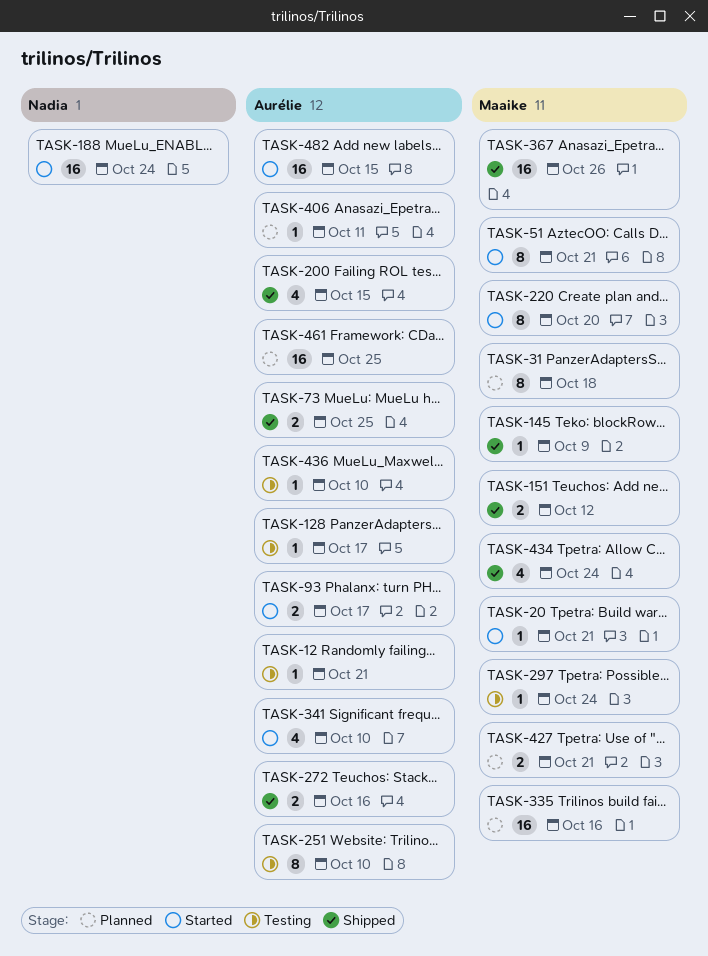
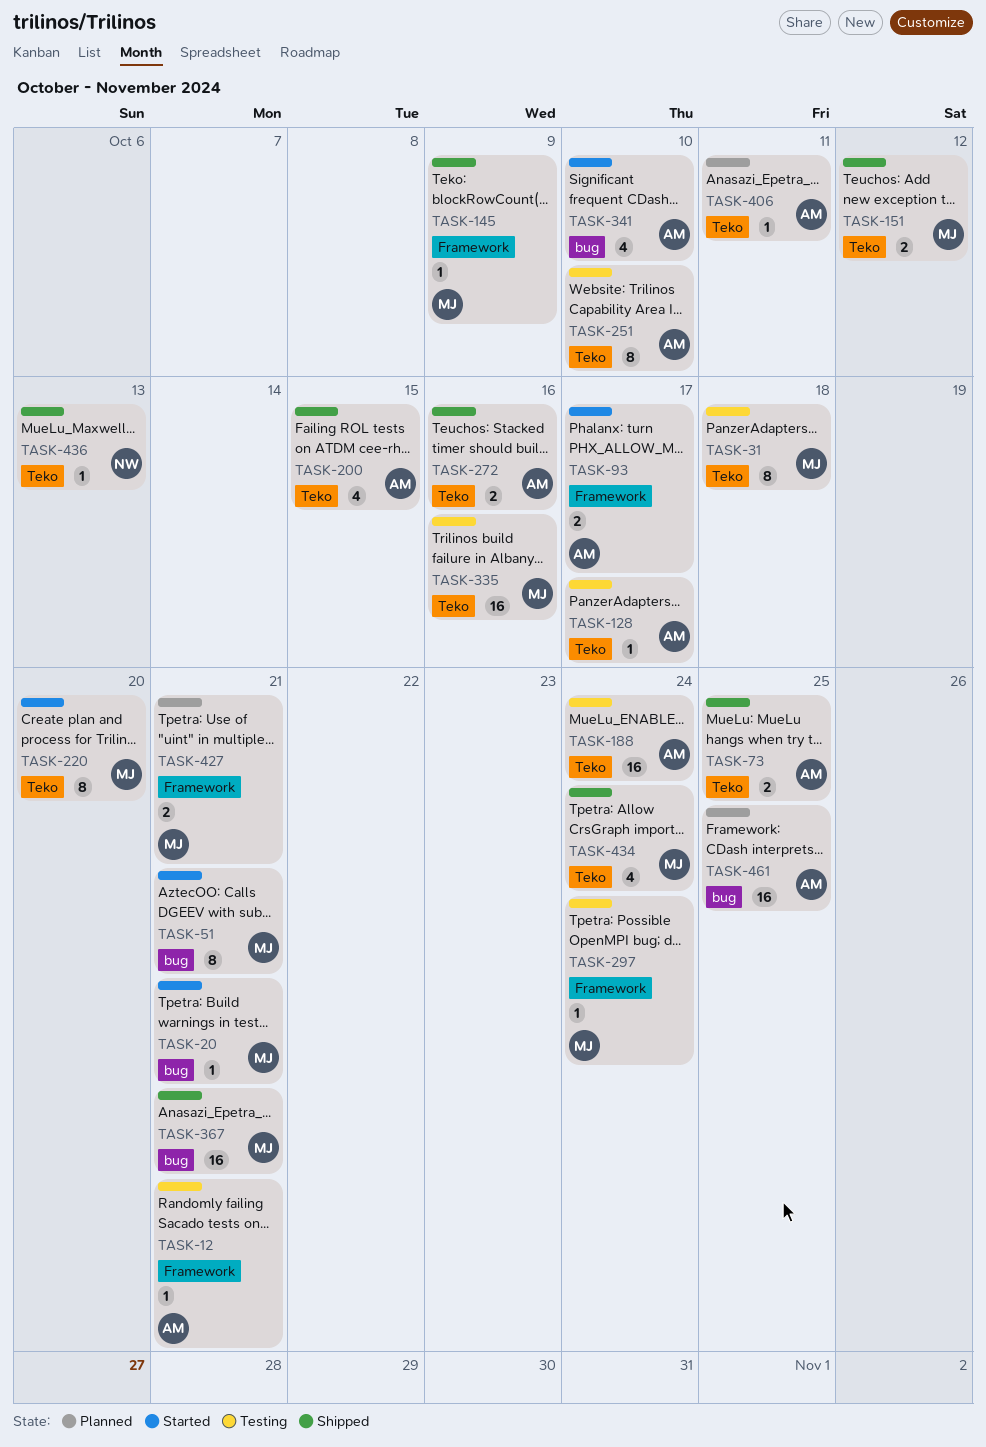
TASK-31, status: Planned -> Testing
TASK-188, status: Started -> Testing
TASK-188, owner: Nadia -> Aurélie
TASK-335, status: Planned -> Testing
TASK-367, due: Oct 26 -> Oct 21
TASK-436, status: Testing -> Shipped
TASK-436, owner: Aurélie -> Nadia
TASK-436, due: Oct 10 -> Oct 13
TASK-482: present -> none

